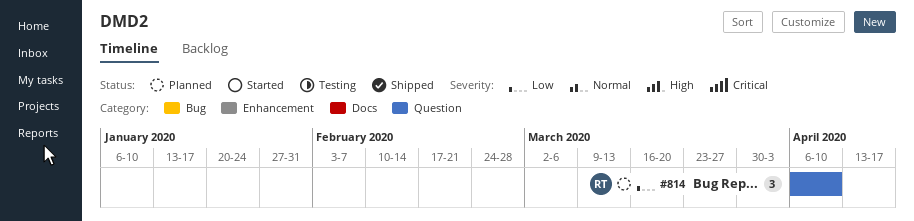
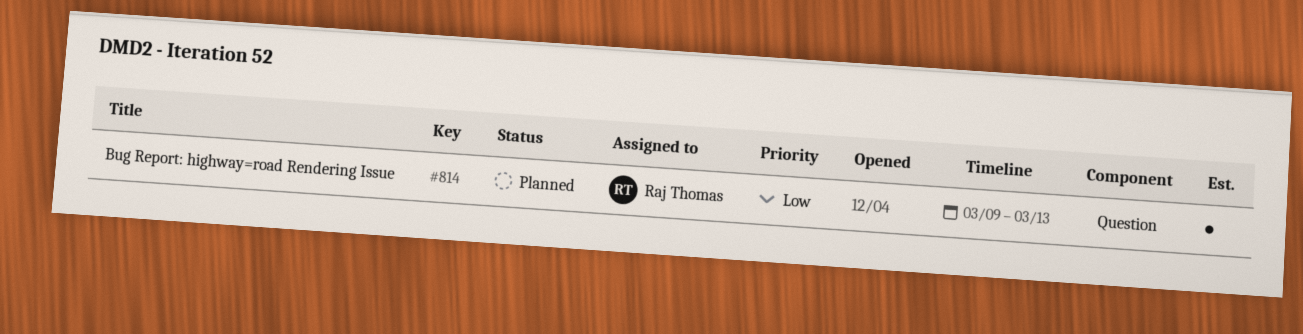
#814, estimate: 3 -> 1
#814, start: Apr 6 -> Mar 9
#814, due: Apr 10 -> Mar 13

